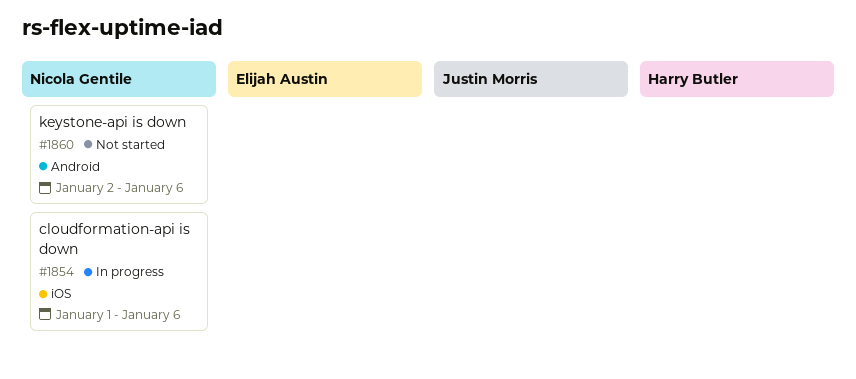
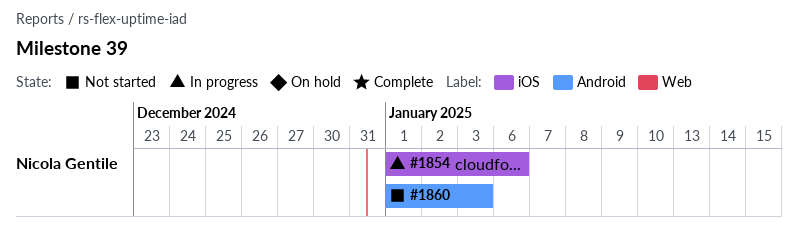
#1860, start: Jan 2 -> Jan 1
#1860, due: Jan 6 -> Jan 3

